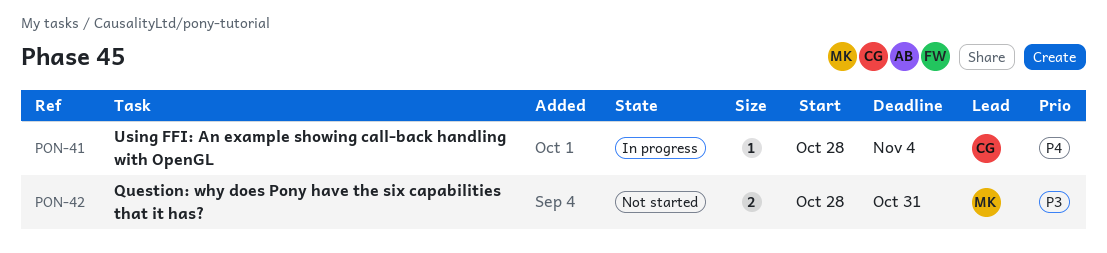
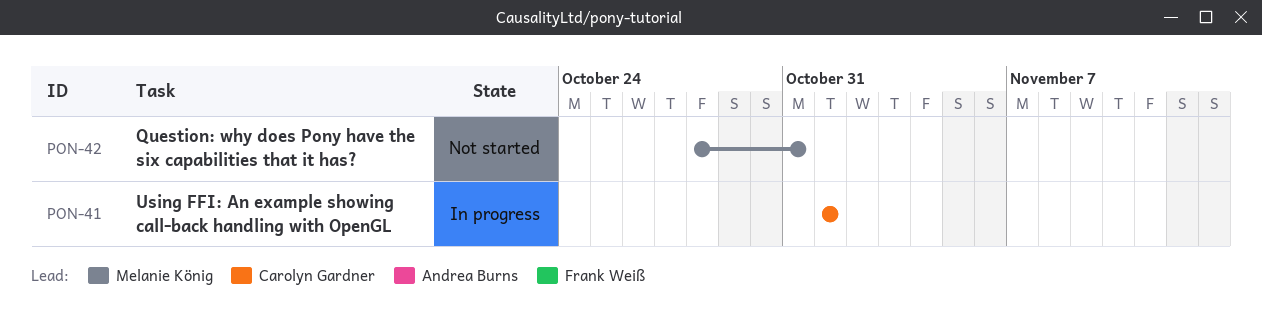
PON-41, start: Oct 28 -> Nov 1
PON-41, due: Nov 4 -> Nov 1

